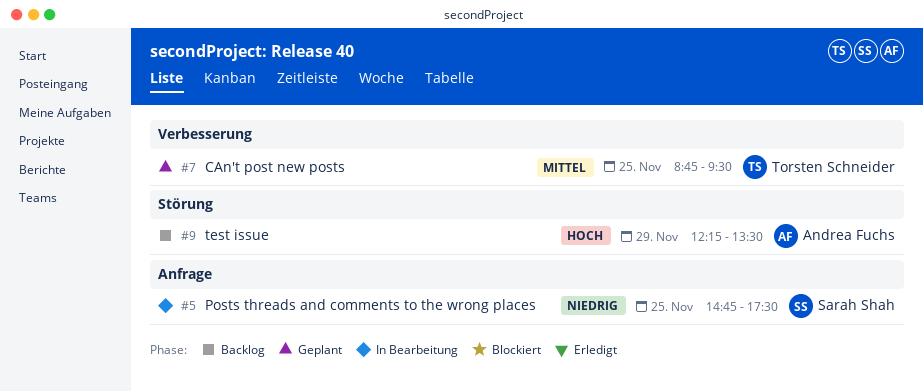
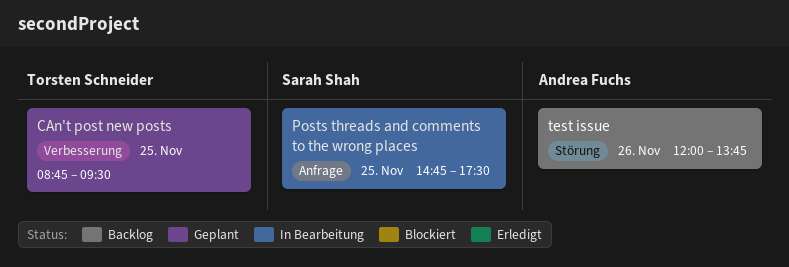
test issue, day: Nov 29 -> Nov 26
test issue, begins: 12:15 -> 12:00
test issue, ends: 13:30 -> 13:45

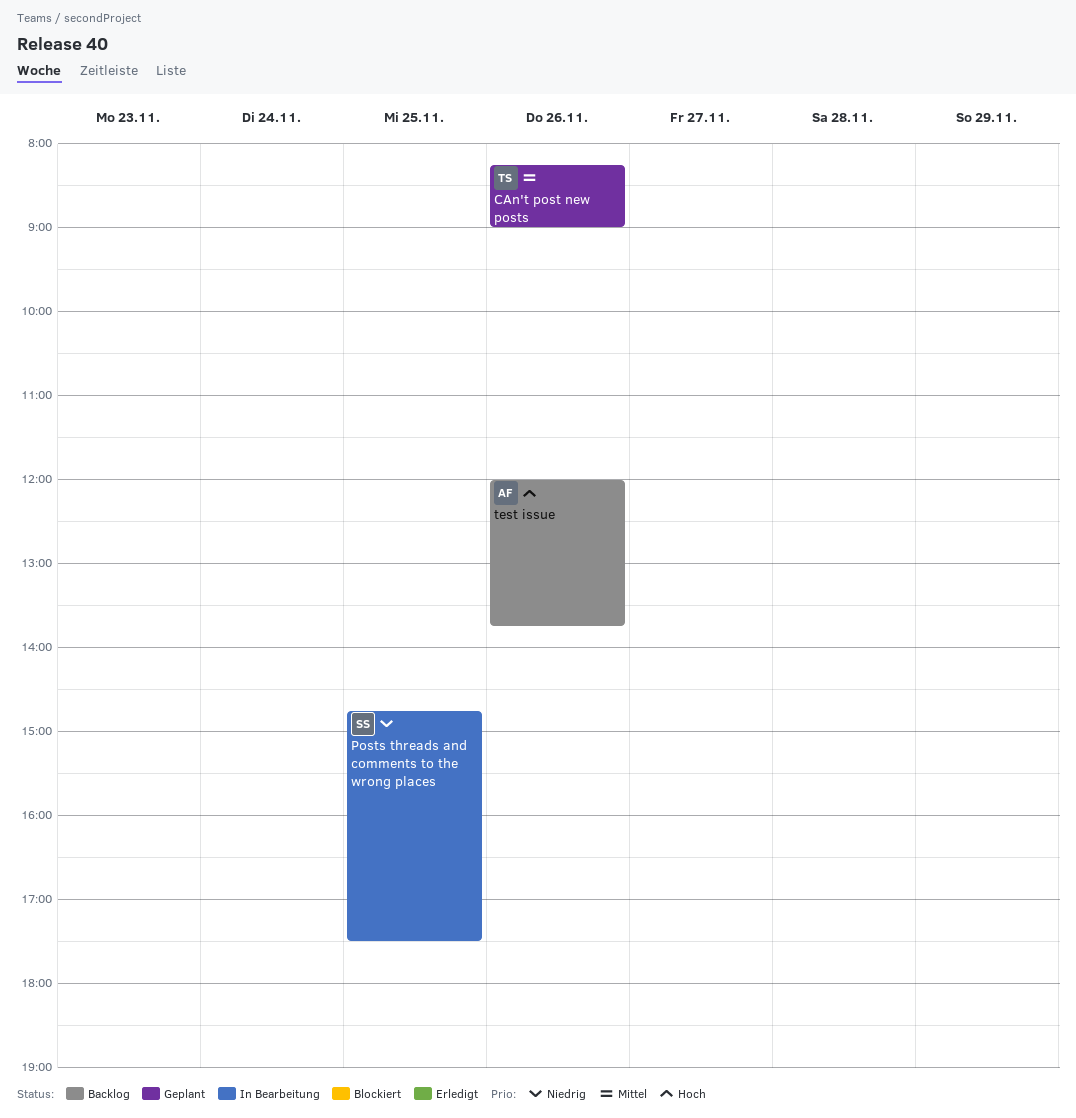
CAn't post new posts, day: Nov 25 -> Nov 26
CAn't post new posts, begins: 08:45 -> 08:15
CAn't post new posts, ends: 09:30 -> 09:00

